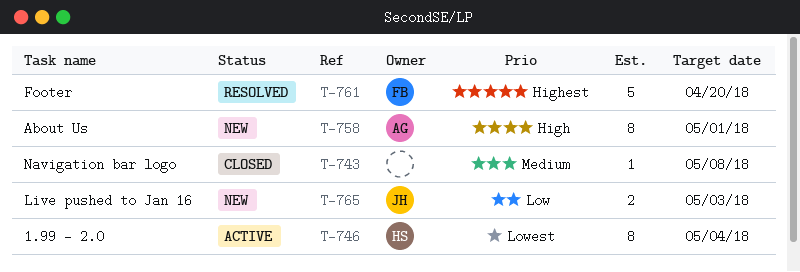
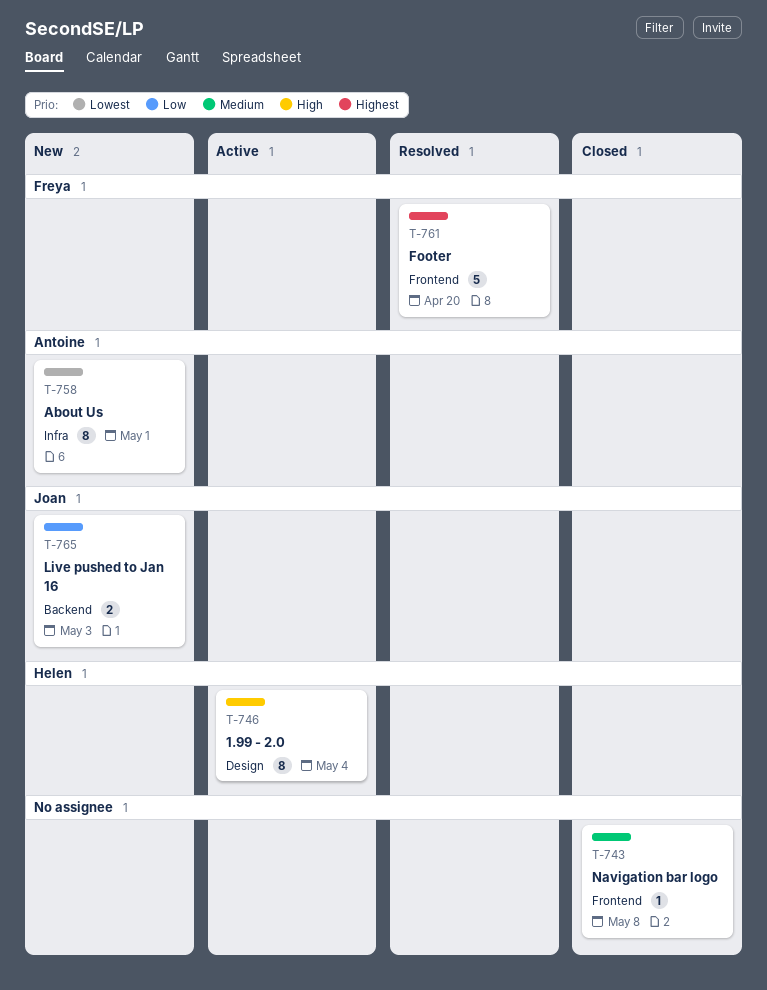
T-746, priority: Lowest -> High
T-758, priority: High -> Lowest

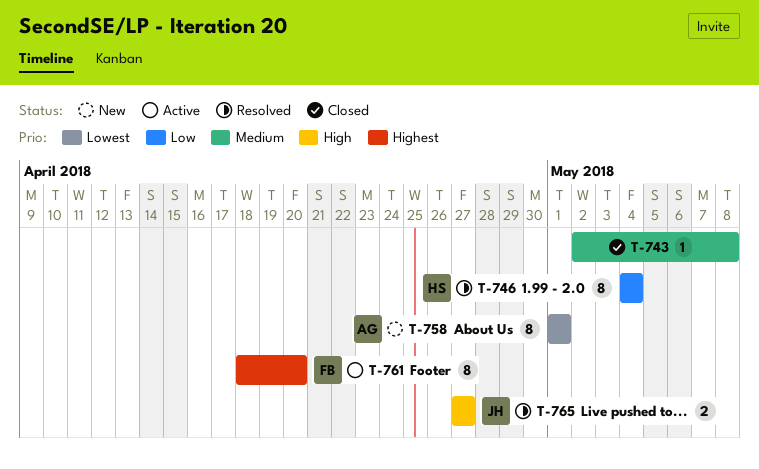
T-746, status: Active -> Resolved
T-746, priority: High -> Low
T-761, status: Resolved -> Active
T-761, estimate: 5 -> 8
T-765, status: New -> Resolved
T-765, priority: Low -> High
T-765, due: May 3 -> Apr 27

